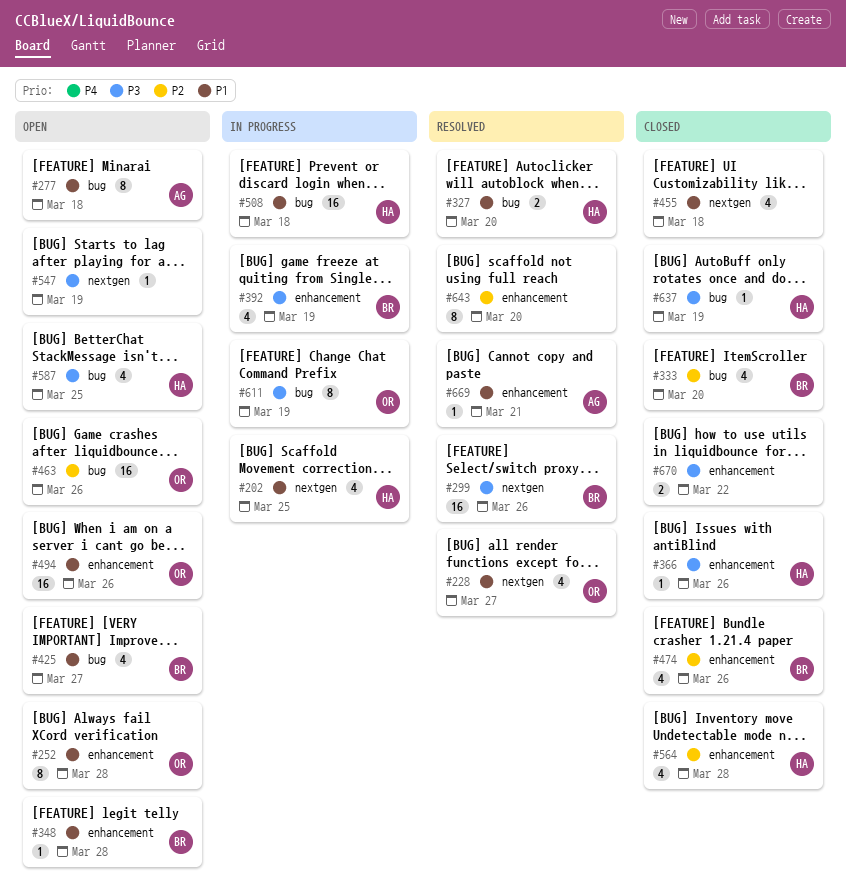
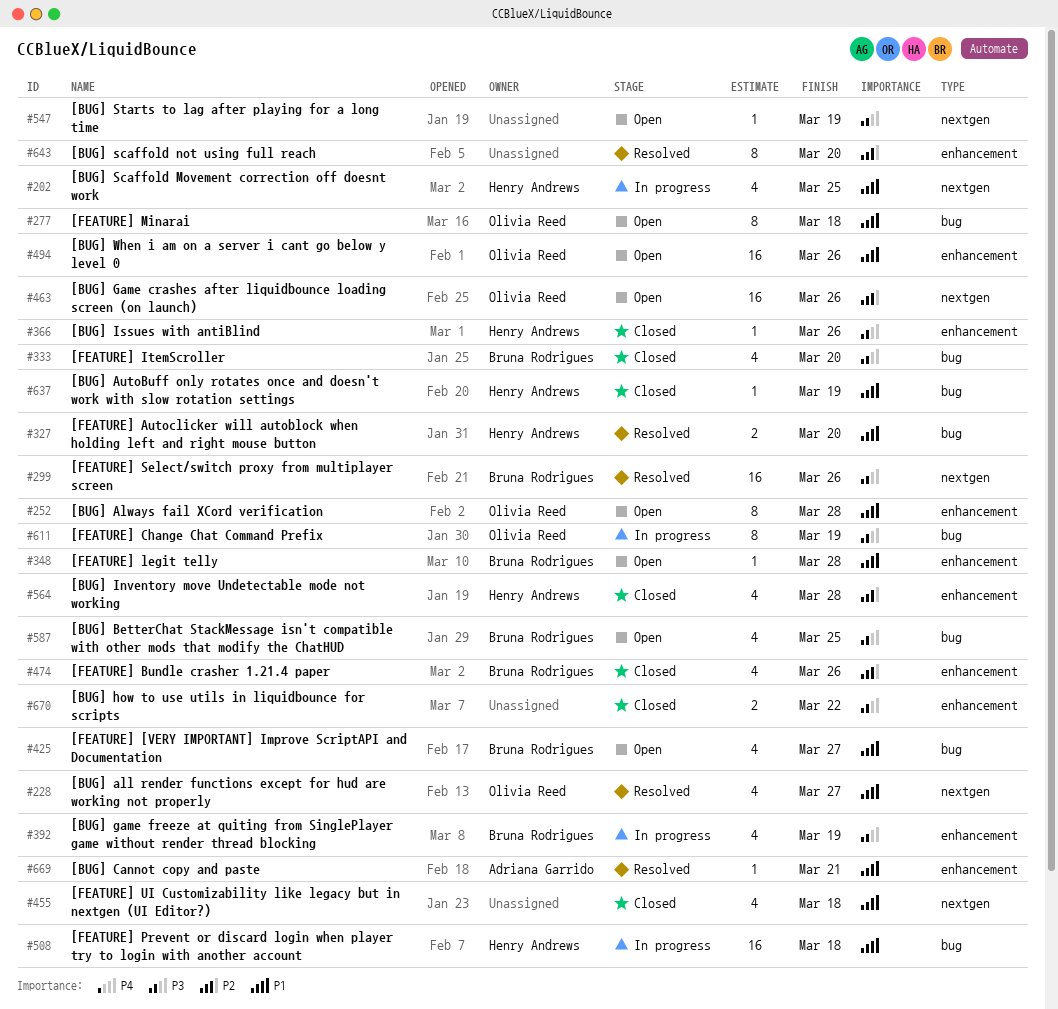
#277, owner: Adriana Garrido -> Olivia Reed
#333, priority: P2 -> P3
#463, label: bug -> nextgen
#587, owner: Henry Andrews -> Bruna Rodrigues
#637, priority: P3 -> P1

